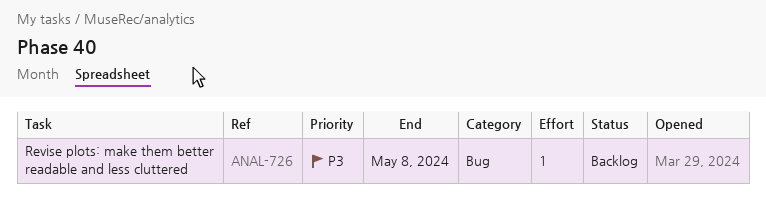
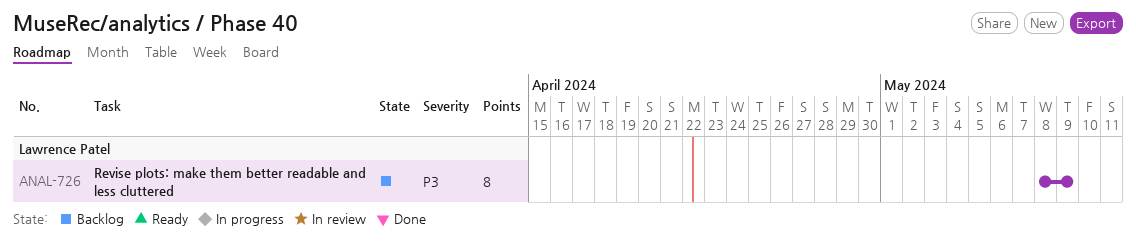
ANAL-726, estimate: 1 -> 8
ANAL-726, due: May 8 -> May 9

